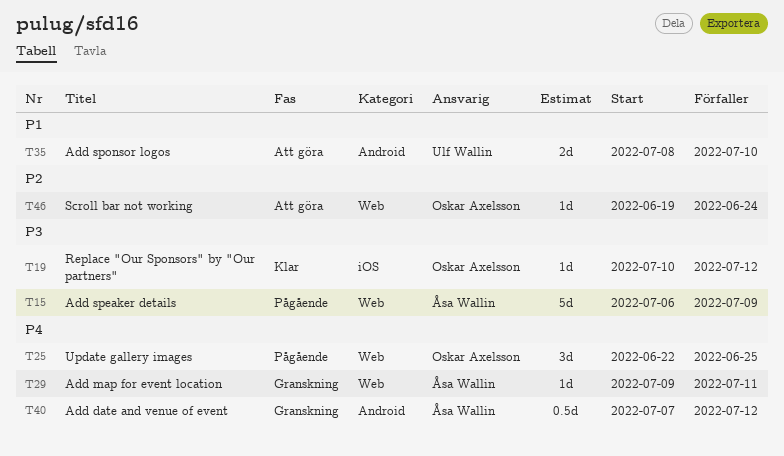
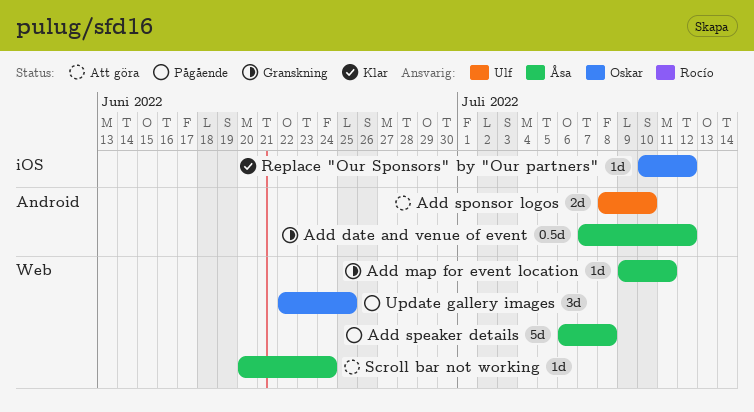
Add speaker details, due: Jul 9 -> Jul 8
Scroll bar not working, owner: Oskar Axelsson -> Åsa Wallin
Scroll bar not working, start: Jun 19 -> Jun 20

